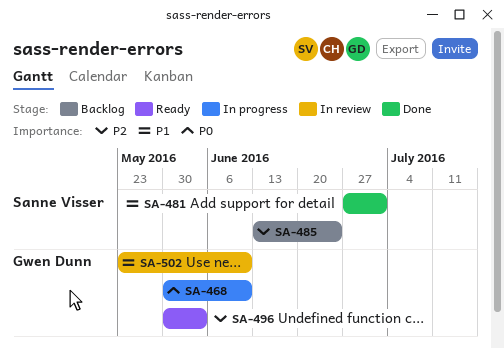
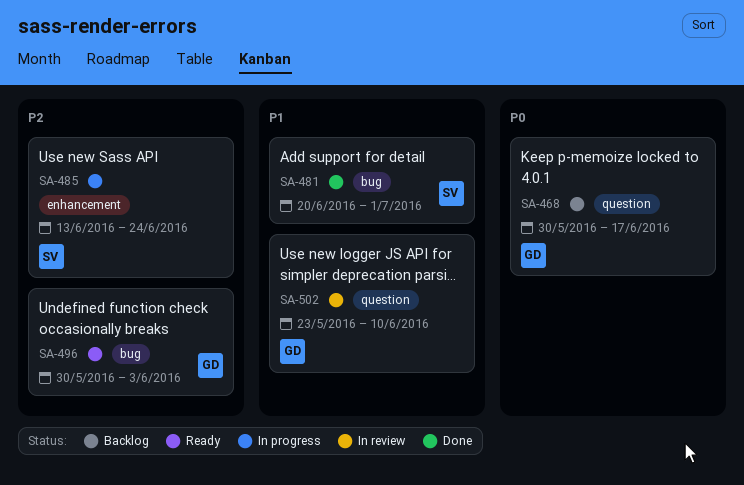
SA-468, status: In progress -> Backlog
SA-468, due: Jun 10 -> Jun 17
SA-481, start: Jun 27 -> Jun 20
SA-485, status: Backlog -> In progress

